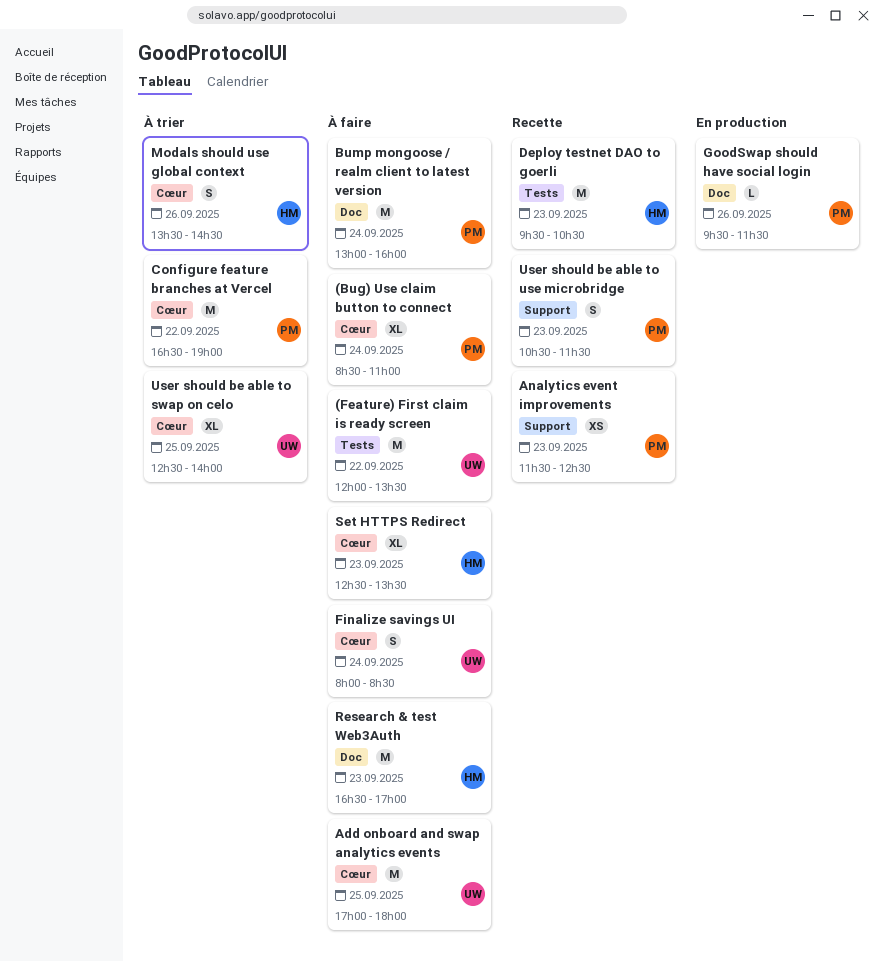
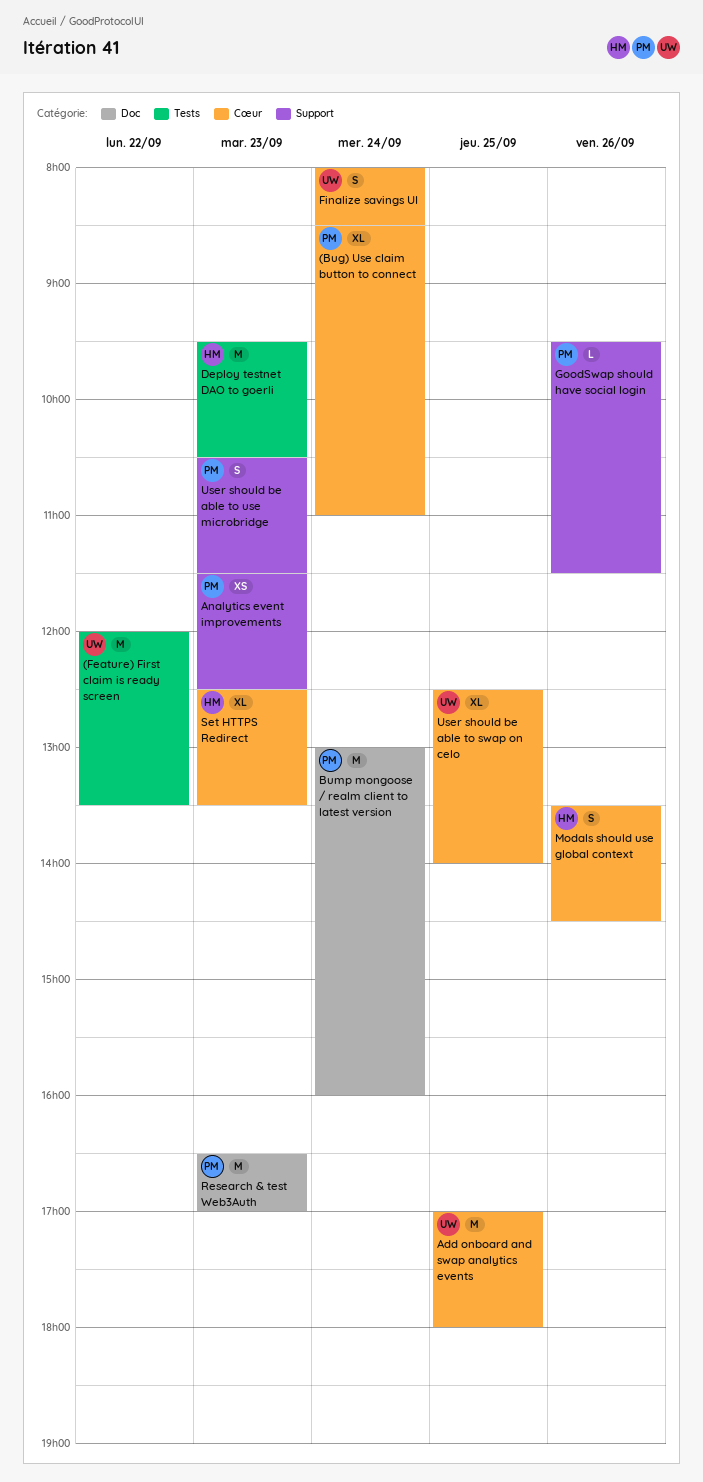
Configure feature branches at Vercel: present -> none
GoodSwap should have social login, label: Doc -> Support
Research & test Web3Auth, owner: HM -> PM

